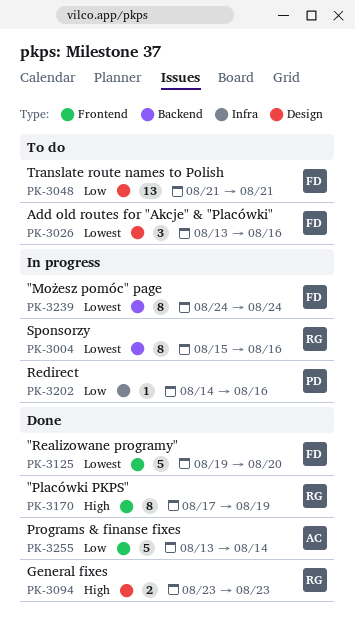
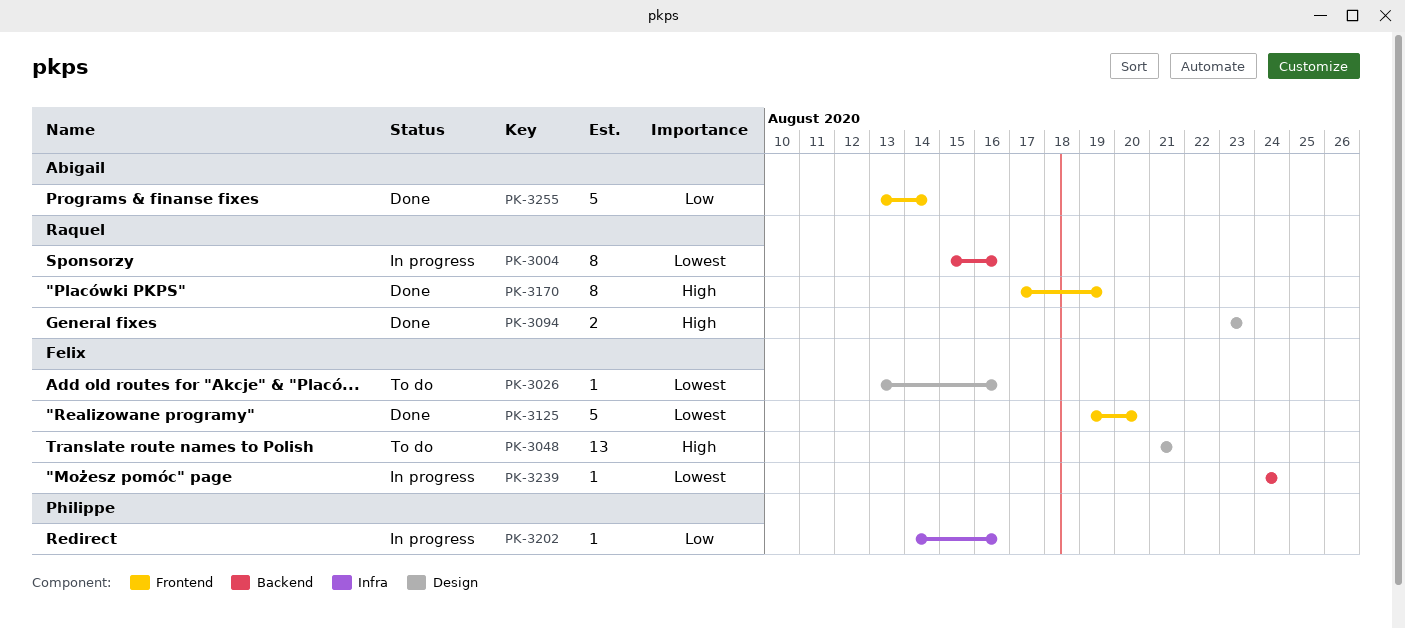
PK-3026, estimate: 3 -> 1
PK-3048, priority: Low -> High
PK-3239, estimate: 8 -> 1

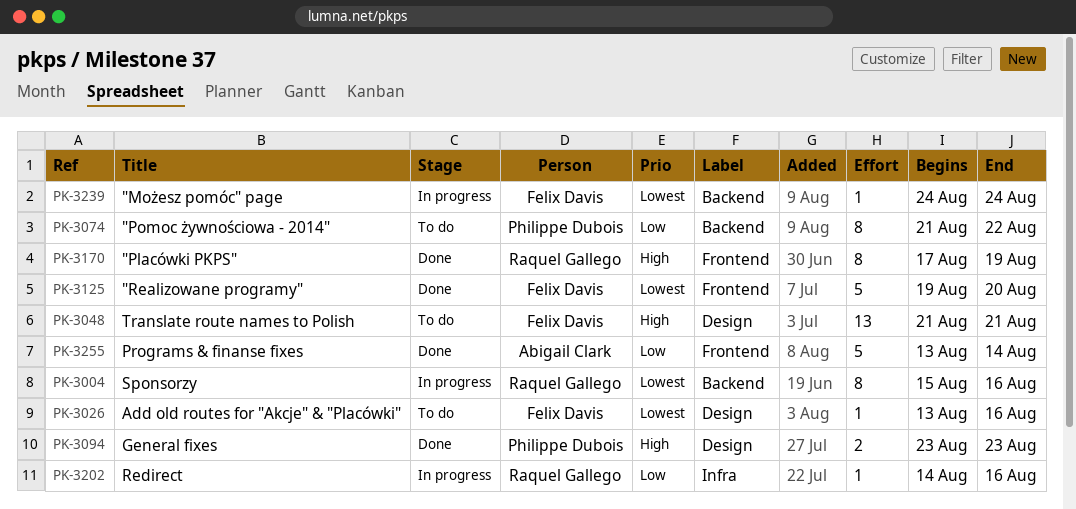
PK-3074: none -> present
PK-3094, owner: Raquel Gallego -> Philippe Dubois
PK-3202, owner: Philippe Dubois -> Raquel Gallego

